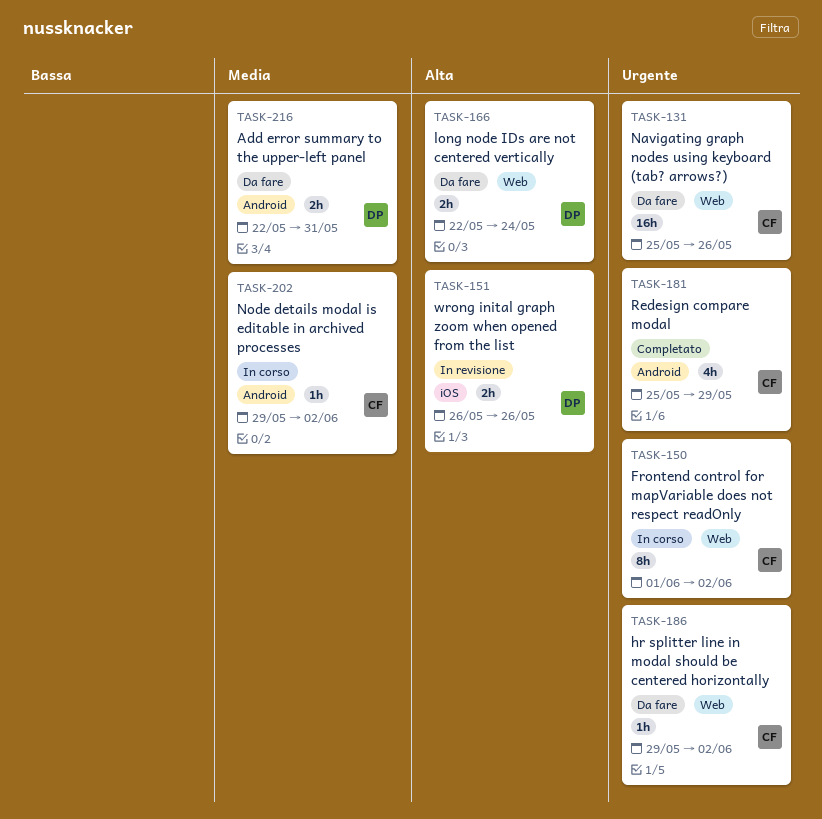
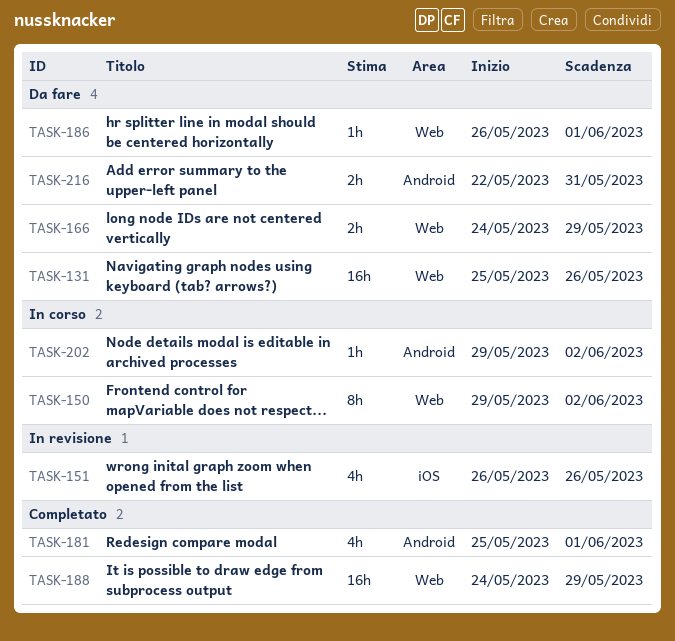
TASK-150, start: Jun 1 -> May 29
TASK-151, estimate: 2h -> 4h
TASK-166, start: May 22 -> May 24
TASK-166, due: May 24 -> May 29
TASK-181, due: May 29 -> Jun 1
TASK-186, start: May 29 -> May 26
TASK-186, due: Jun 2 -> Jun 1
TASK-188: none -> present

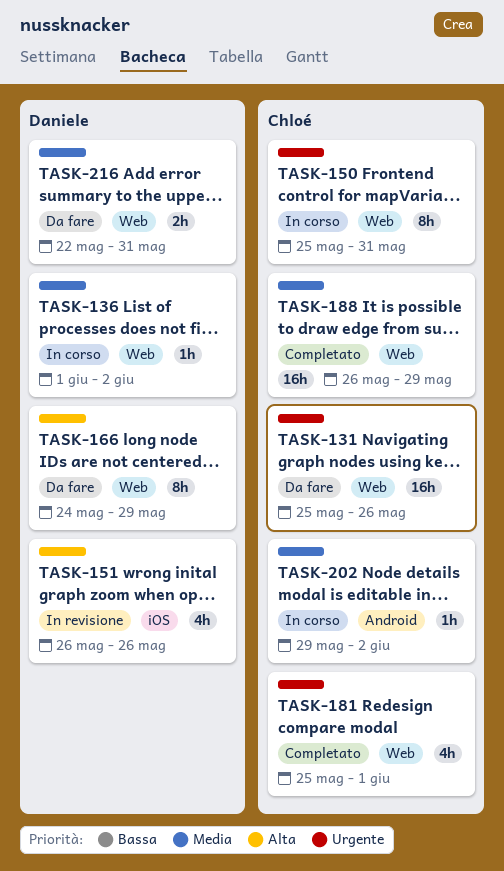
TASK-136: none -> present
TASK-150, start: May 29 -> May 25
TASK-150, due: Jun 2 -> May 31
TASK-166, estimate: 2h -> 8h
TASK-181, label: Android -> Web
TASK-186: present -> none
TASK-188, start: May 24 -> May 26
TASK-216, label: Android -> Web

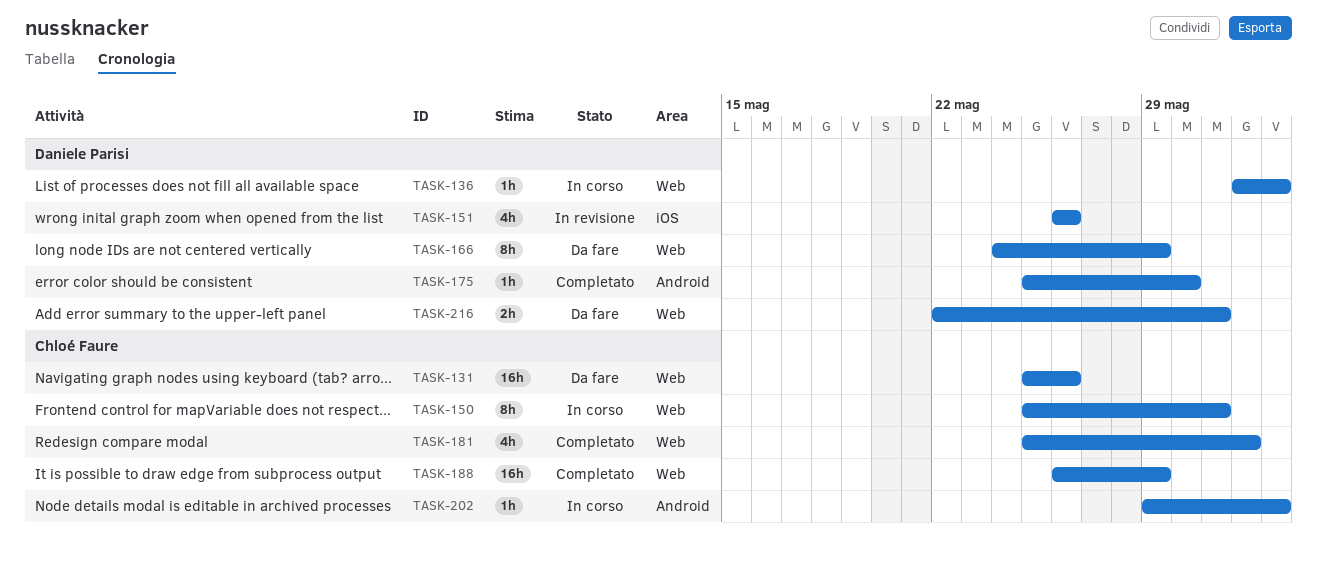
TASK-175: none -> present

